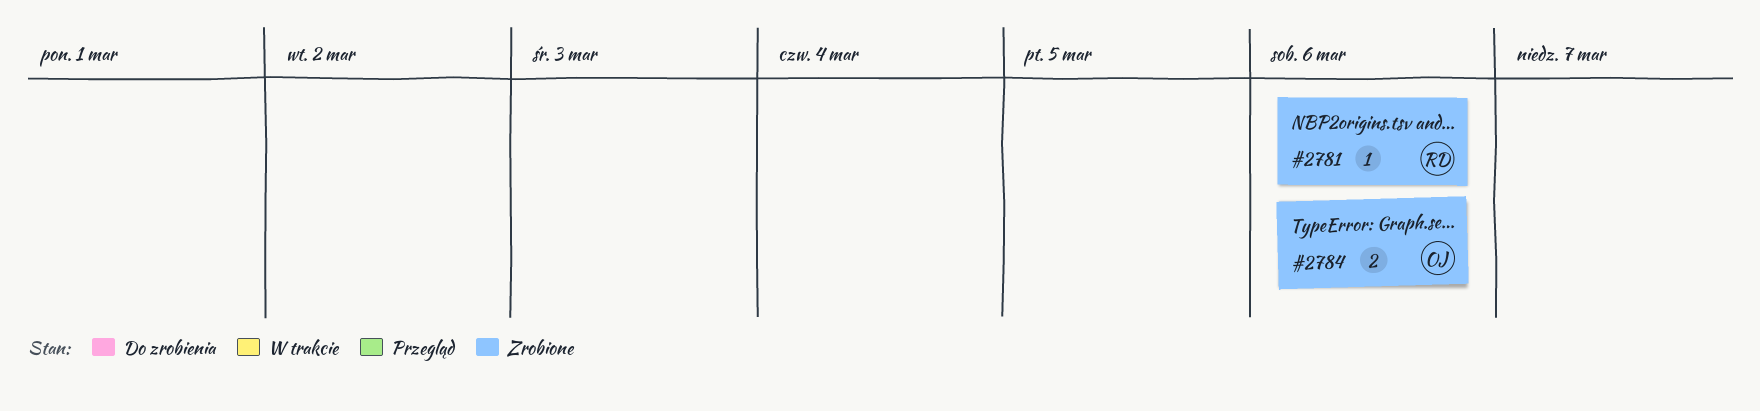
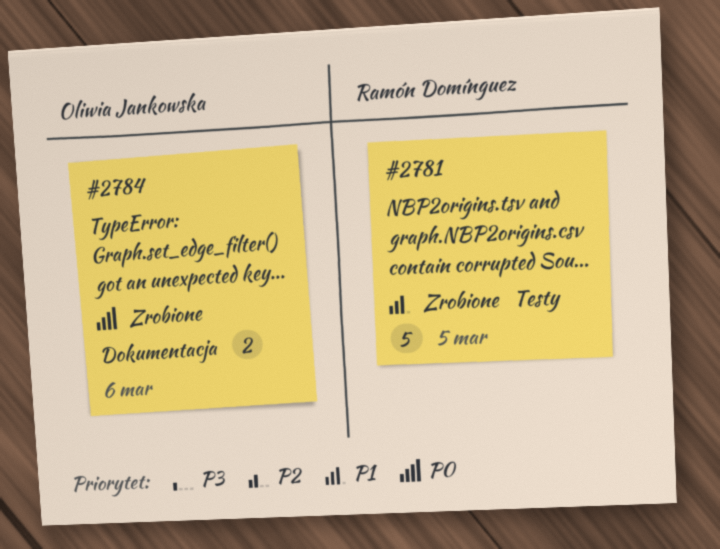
#2781, estimate: 1 -> 5
#2781, due: Mar 6 -> Mar 5

